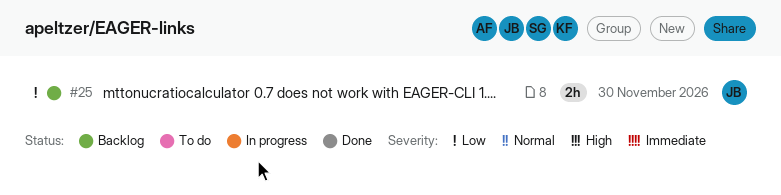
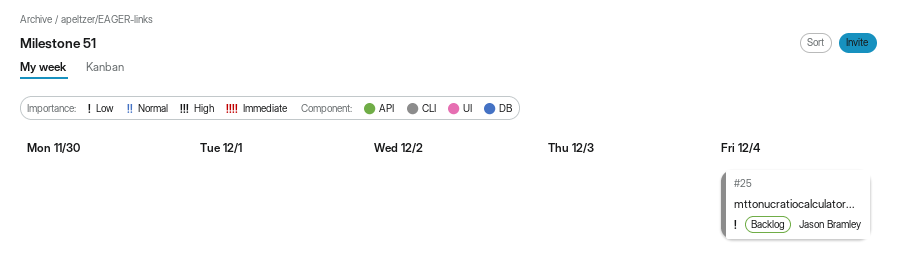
#25, due: Nov 30 -> Dec 4

